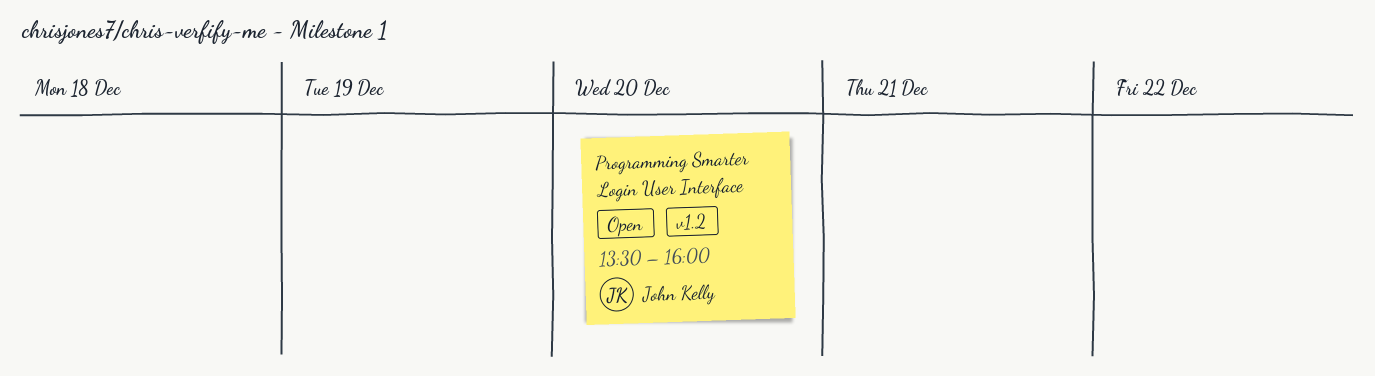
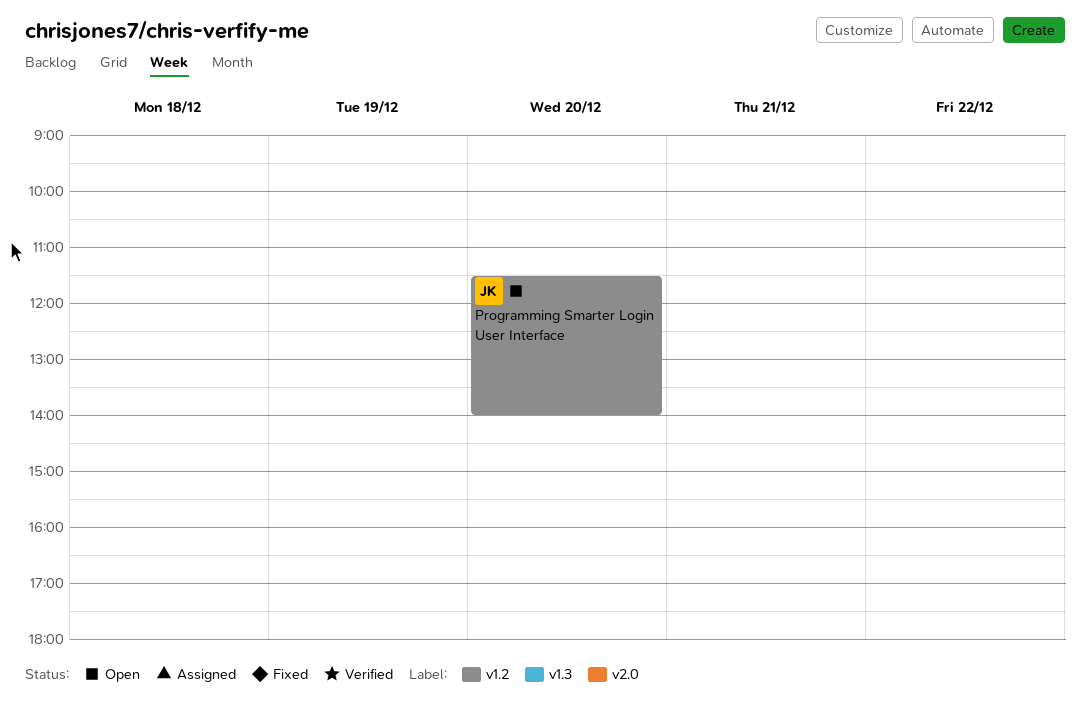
Programming Smarter Login User Interface, begins: 13:30 -> 11:30
Programming Smarter Login User Interface, ends: 16:00 -> 14:00

